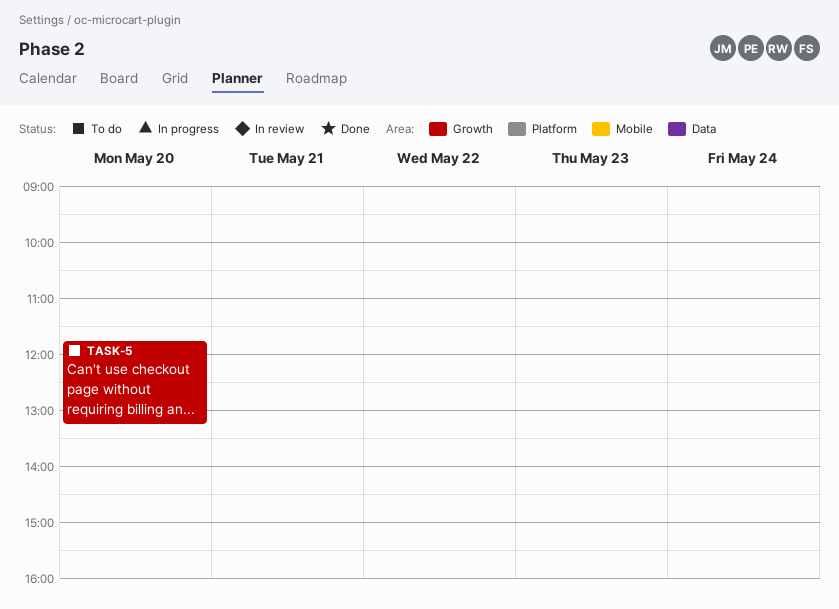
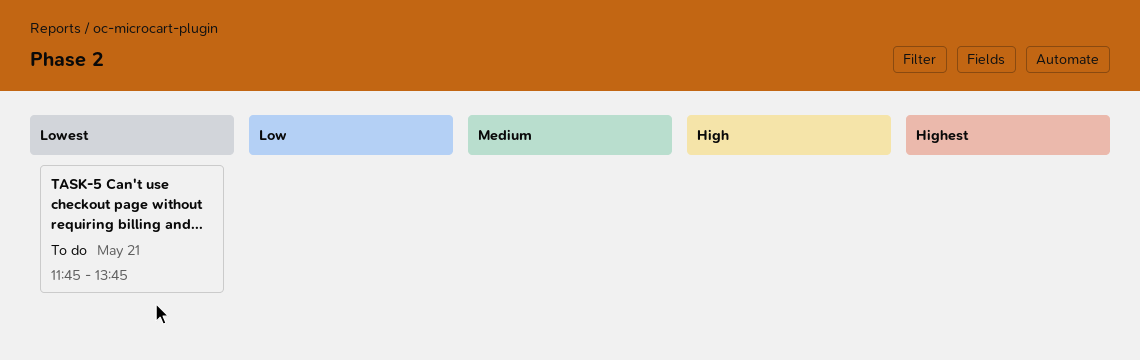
TASK-5, day: May 20 -> May 21
TASK-5, ends: 13:15 -> 13:45

